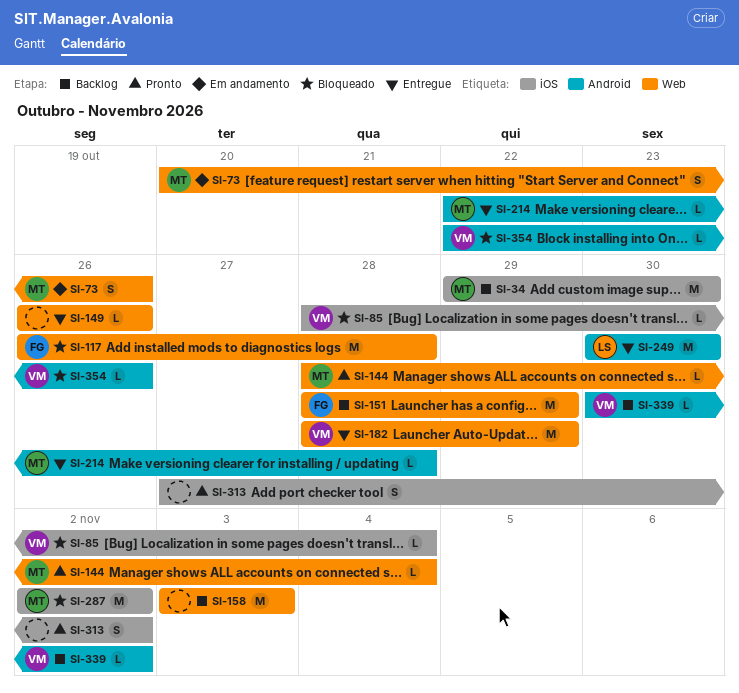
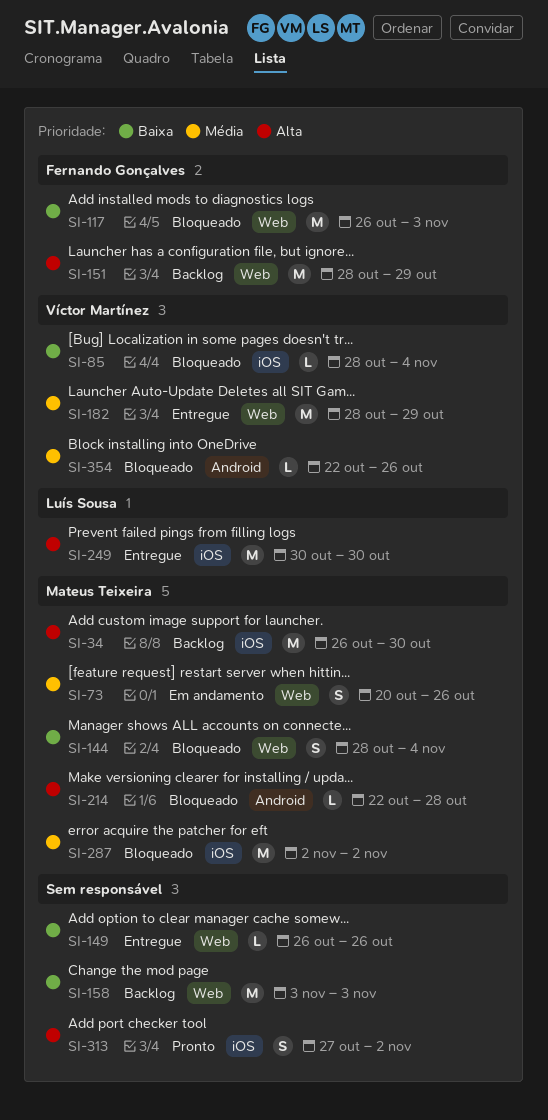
SI-34, start: Oct 29 -> Oct 26
SI-117, due: Oct 28 -> Nov 3
SI-144, status: Pronto -> Bloqueado
SI-144, estimate: L -> S
SI-214, status: Entregue -> Bloqueado
SI-249, label: Android -> iOS
SI-339: present -> none

